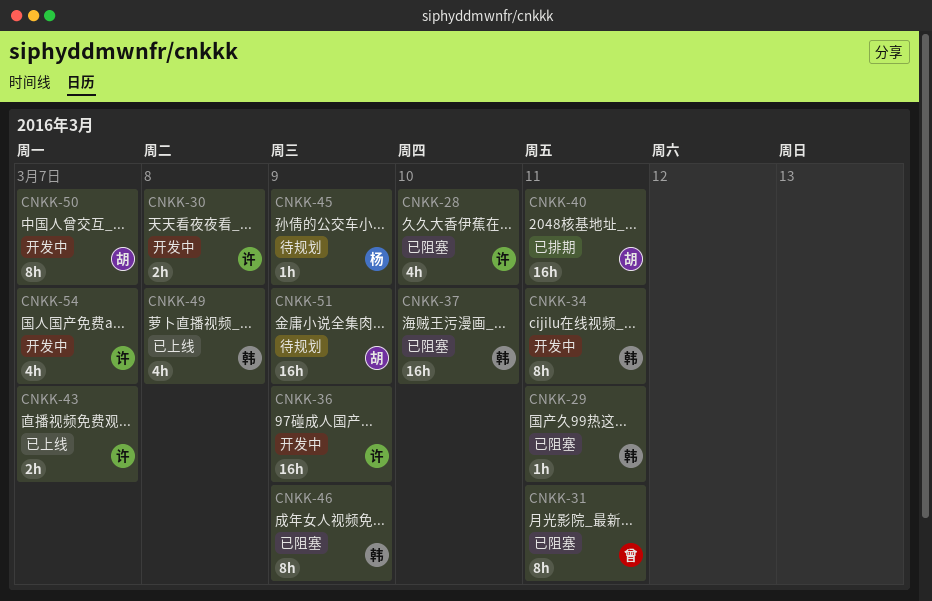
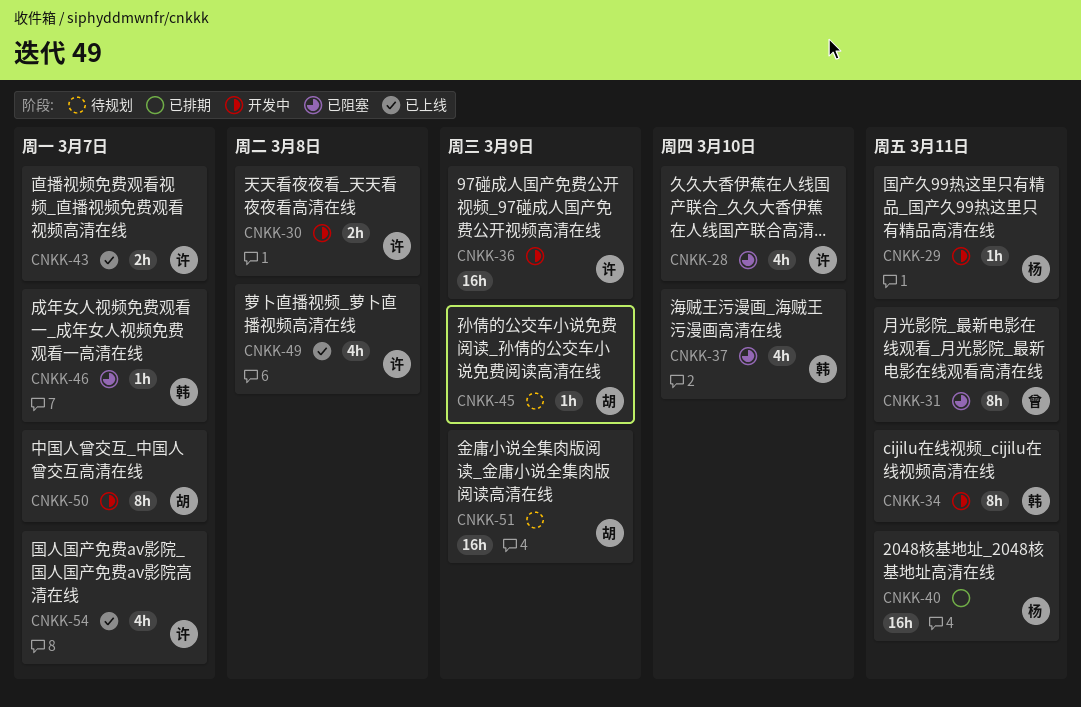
CNKK-29, status: 已阻塞 -> 开发中
CNKK-29, owner: 韩 -> 杨
CNKK-37, estimate: 16h -> 4h
CNKK-40, owner: 胡 -> 杨
CNKK-45, owner: 杨 -> 胡
CNKK-46, estimate: 8h -> 1h
CNKK-46, due: Mar 9 -> Mar 7
CNKK-49, owner: 韩 -> 许
CNKK-54, status: 开发中 -> 已上线

